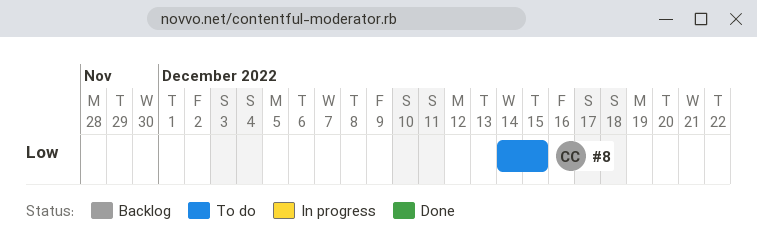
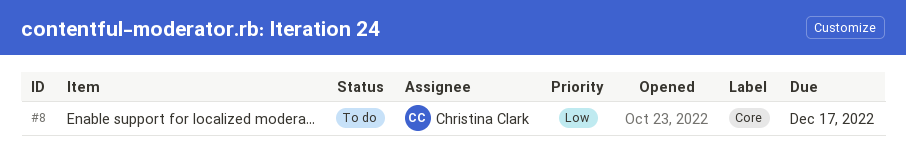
#8, due: Dec 15 -> Dec 17

